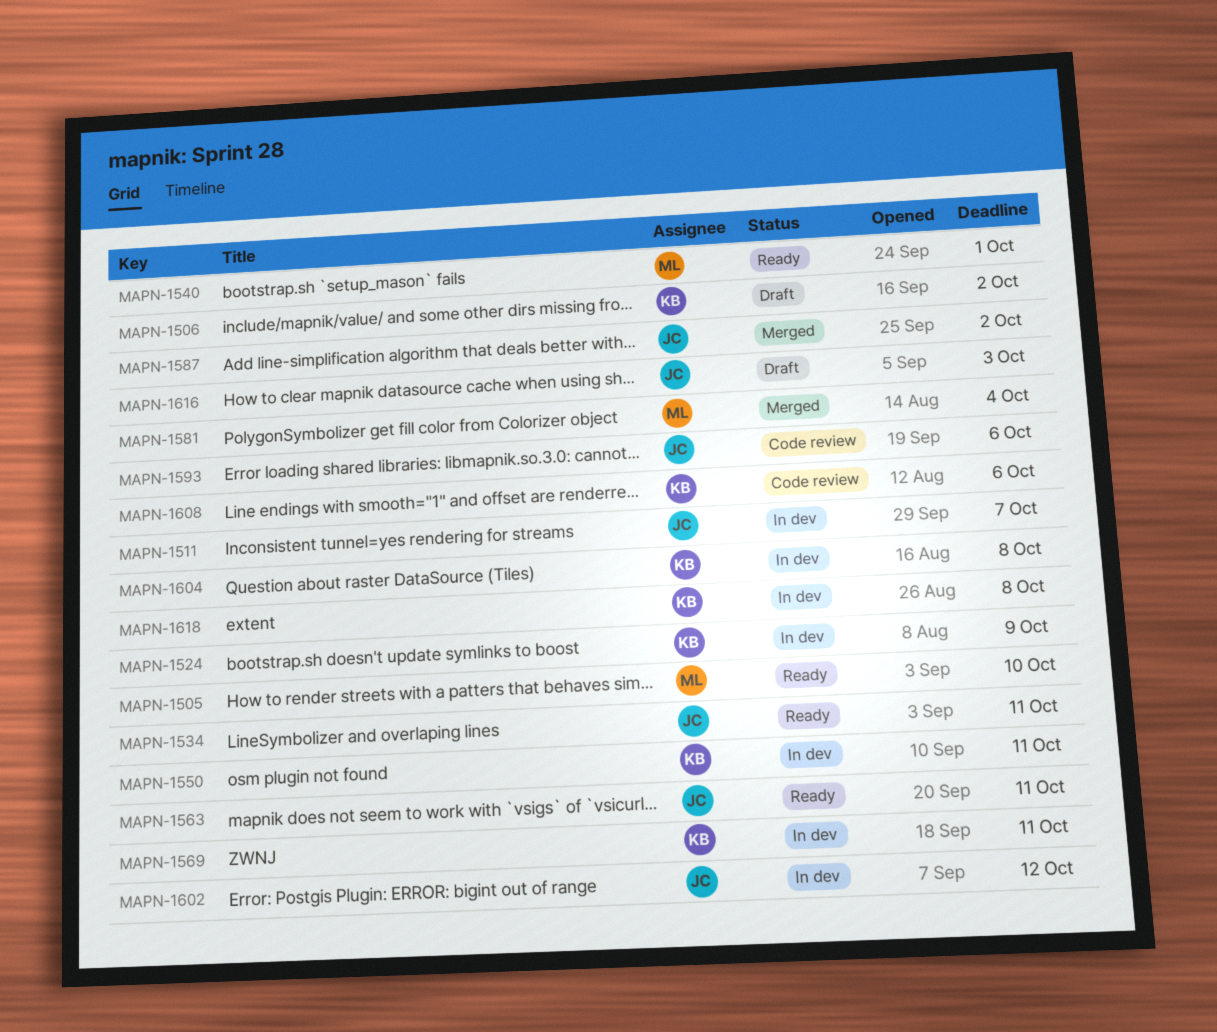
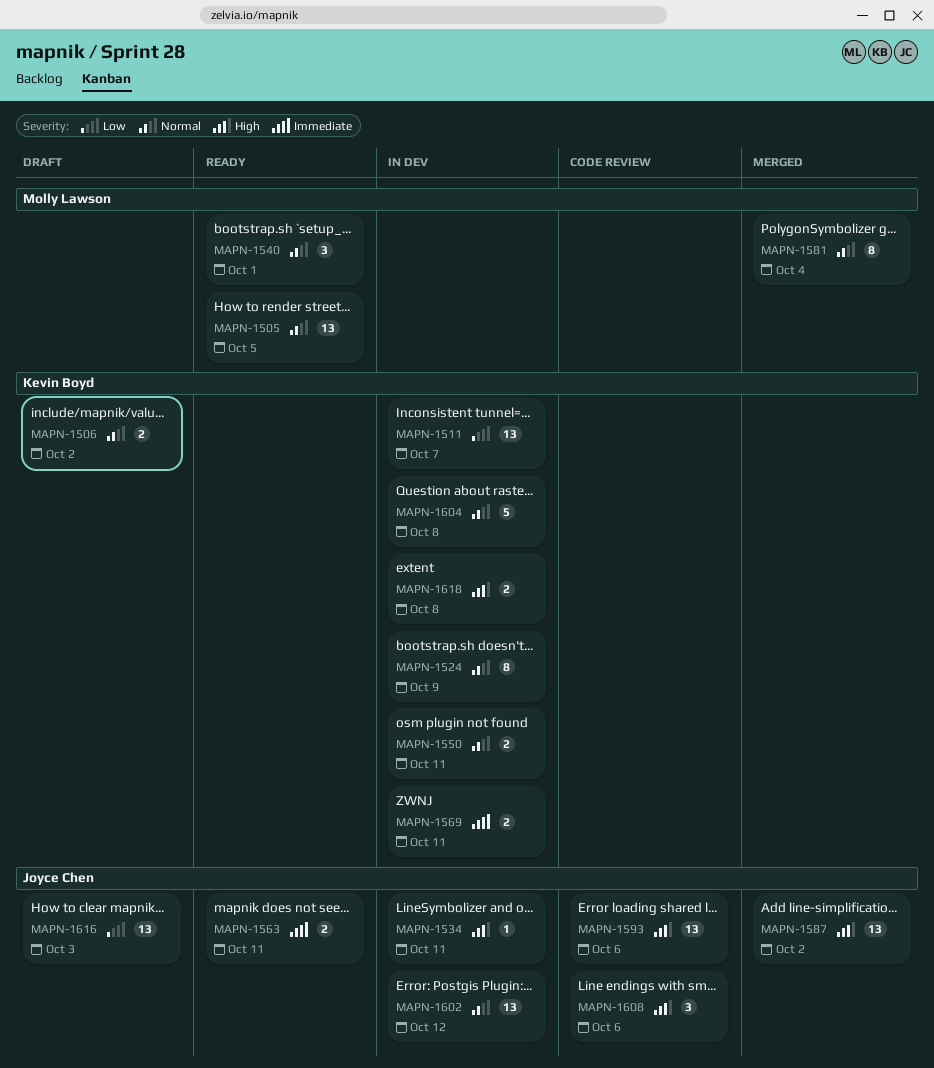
MAPN-1505, due: Oct 10 -> Oct 5
MAPN-1511, owner: Joyce Chen -> Kevin Boyd
MAPN-1534, status: Ready -> In dev
MAPN-1608, owner: Kevin Boyd -> Joyce Chen

